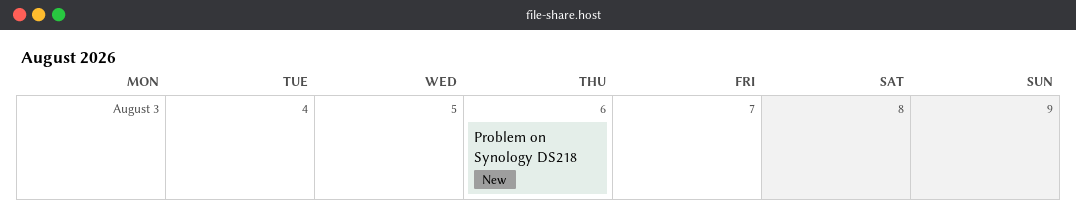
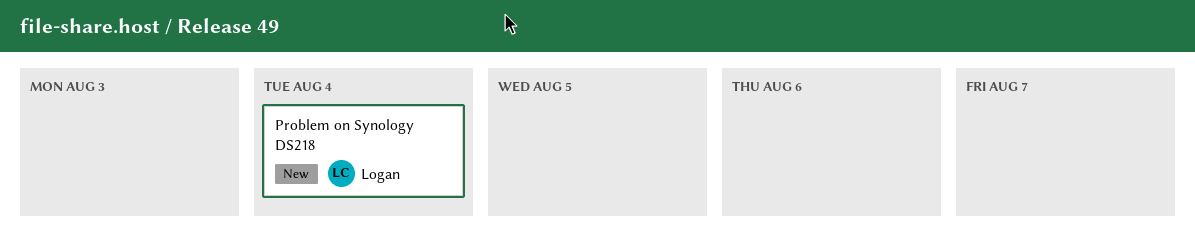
Problem on Synology DS218, due: Aug 6 -> Aug 4

